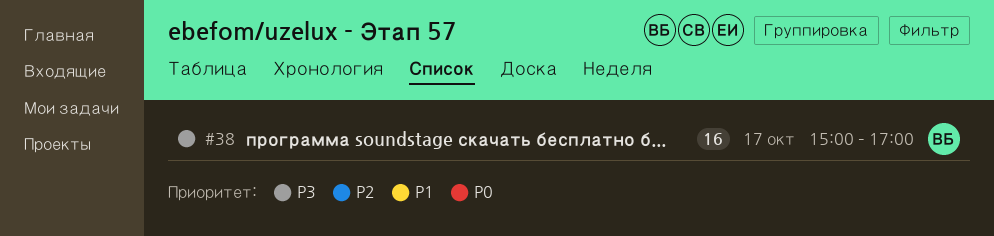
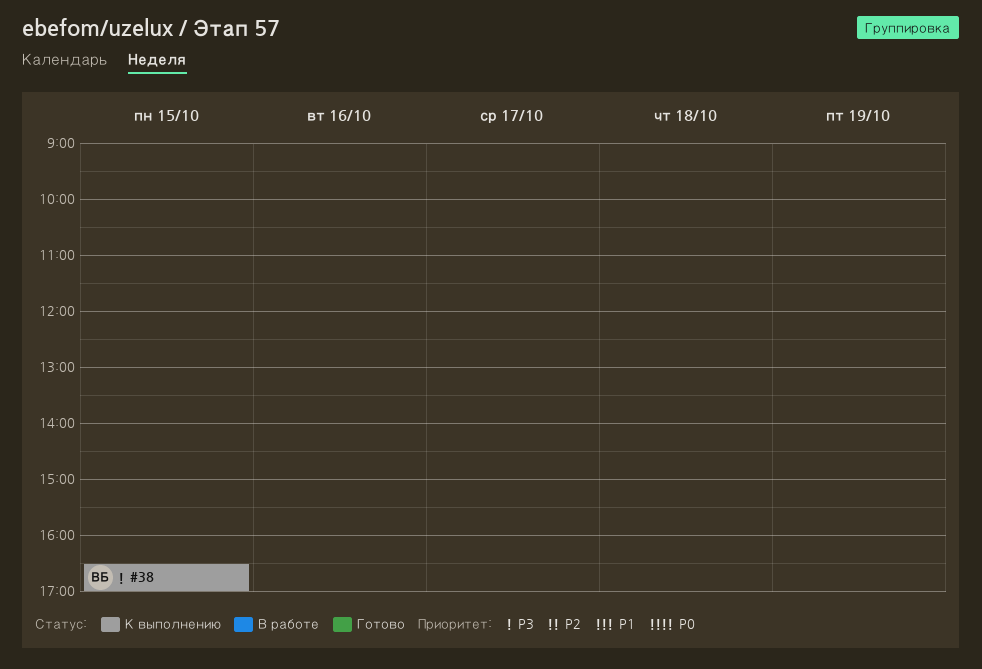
#38, day: Oct 17 -> Oct 15
#38, begins: 15:00 -> 16:30

